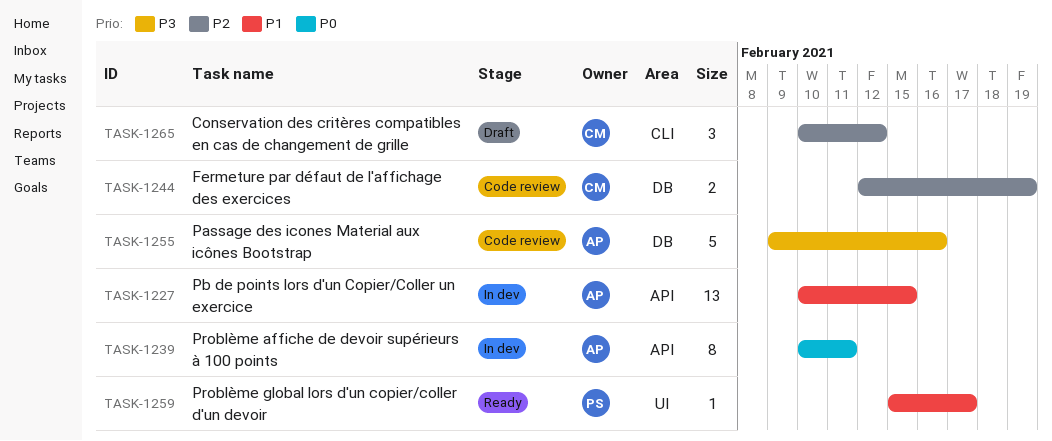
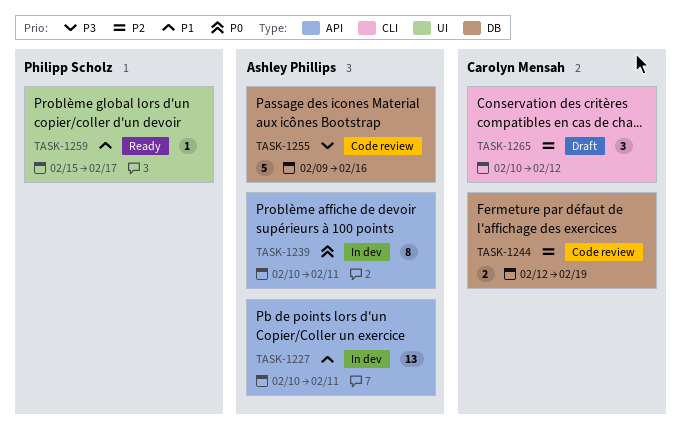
TASK-1227, due: Feb 15 -> Feb 11

